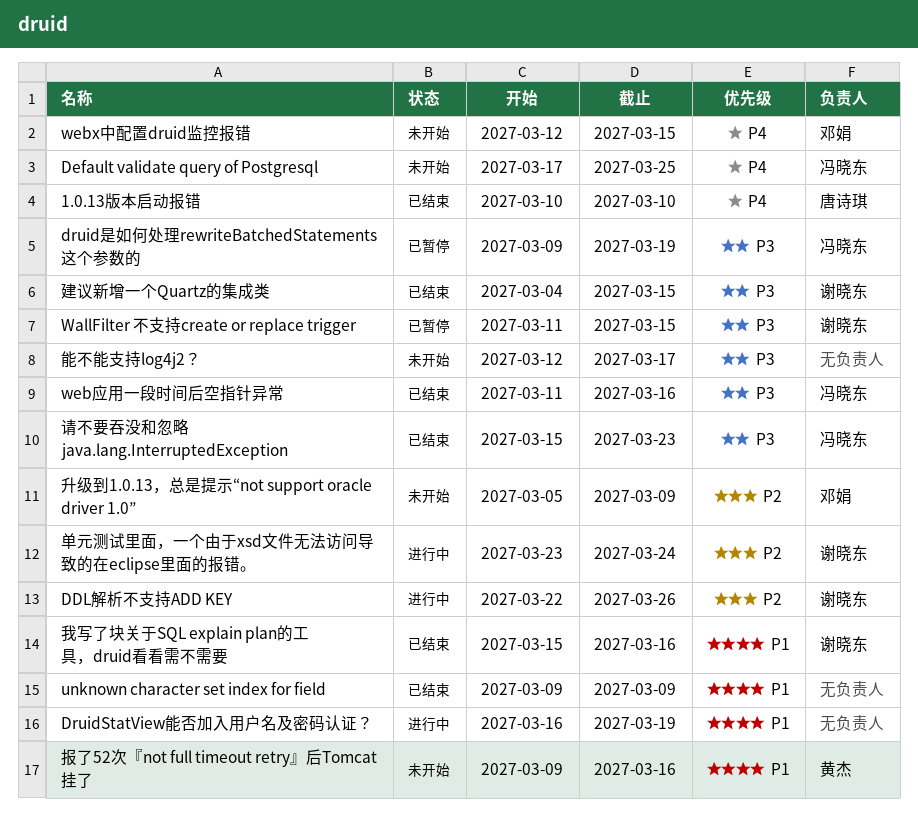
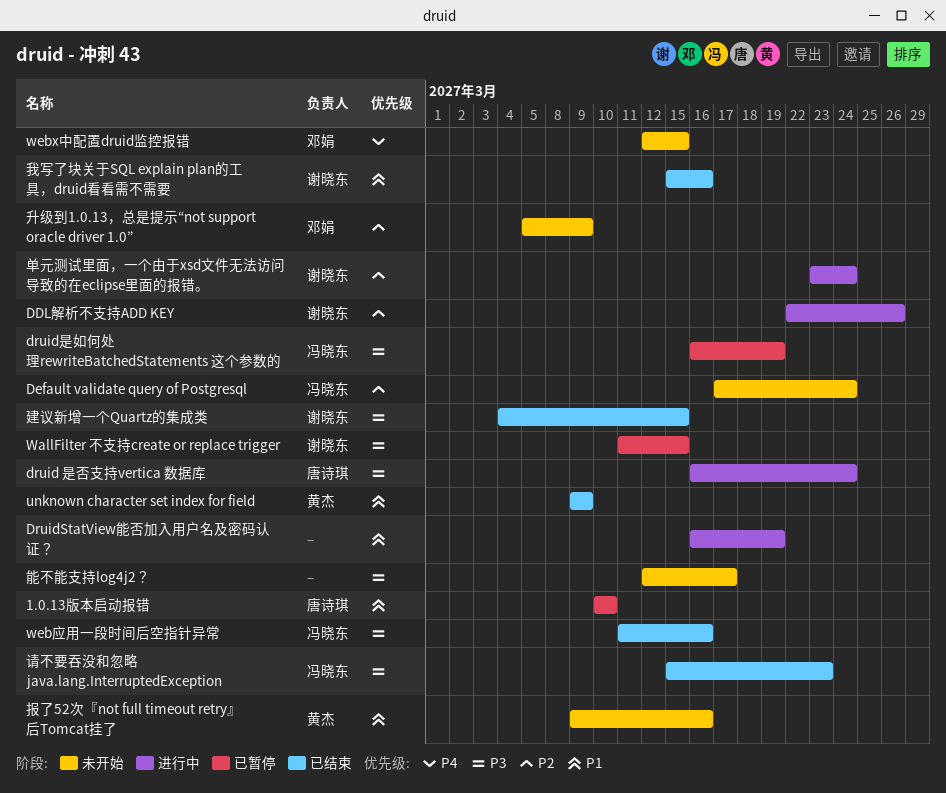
1.0.13版本启动报错, status: 已结束 -> 已暂停
1.0.13版本启动报错, priority: P4 -> P1
Default validate query of Postgresql, priority: P4 -> P2
Default validate query of Postgresql, due: Mar 25 -> Mar 24
druid 是否支持vertica 数据库: none -> present
druid是如何处理rewriteBatchedStatements 这个参数的, start: Mar 9 -> Mar 16
unknown character set index for field, owner: none -> 黄杰

